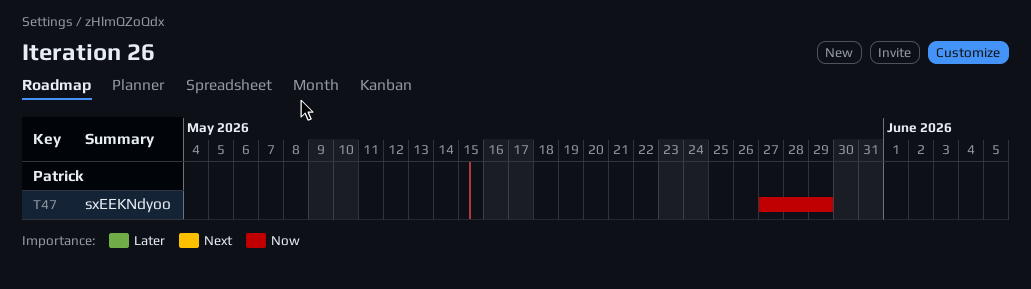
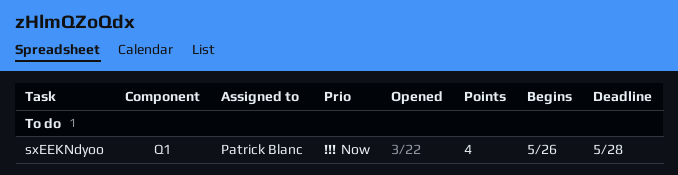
sxEEKNdyoo, start: May 27 -> May 26
sxEEKNdyoo, due: May 29 -> May 28

